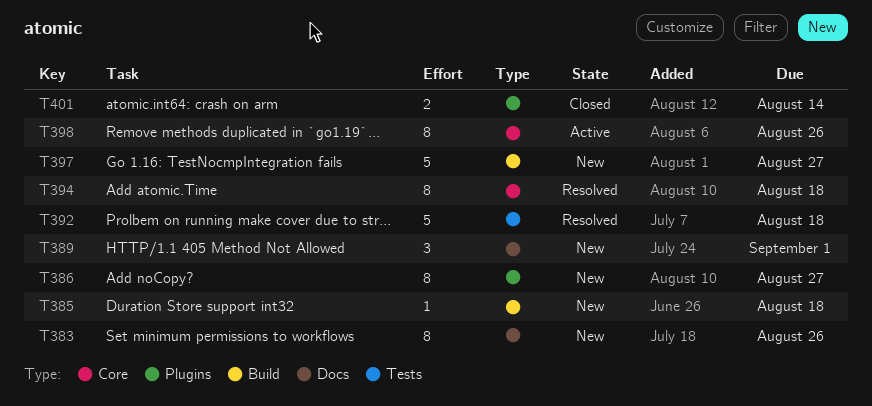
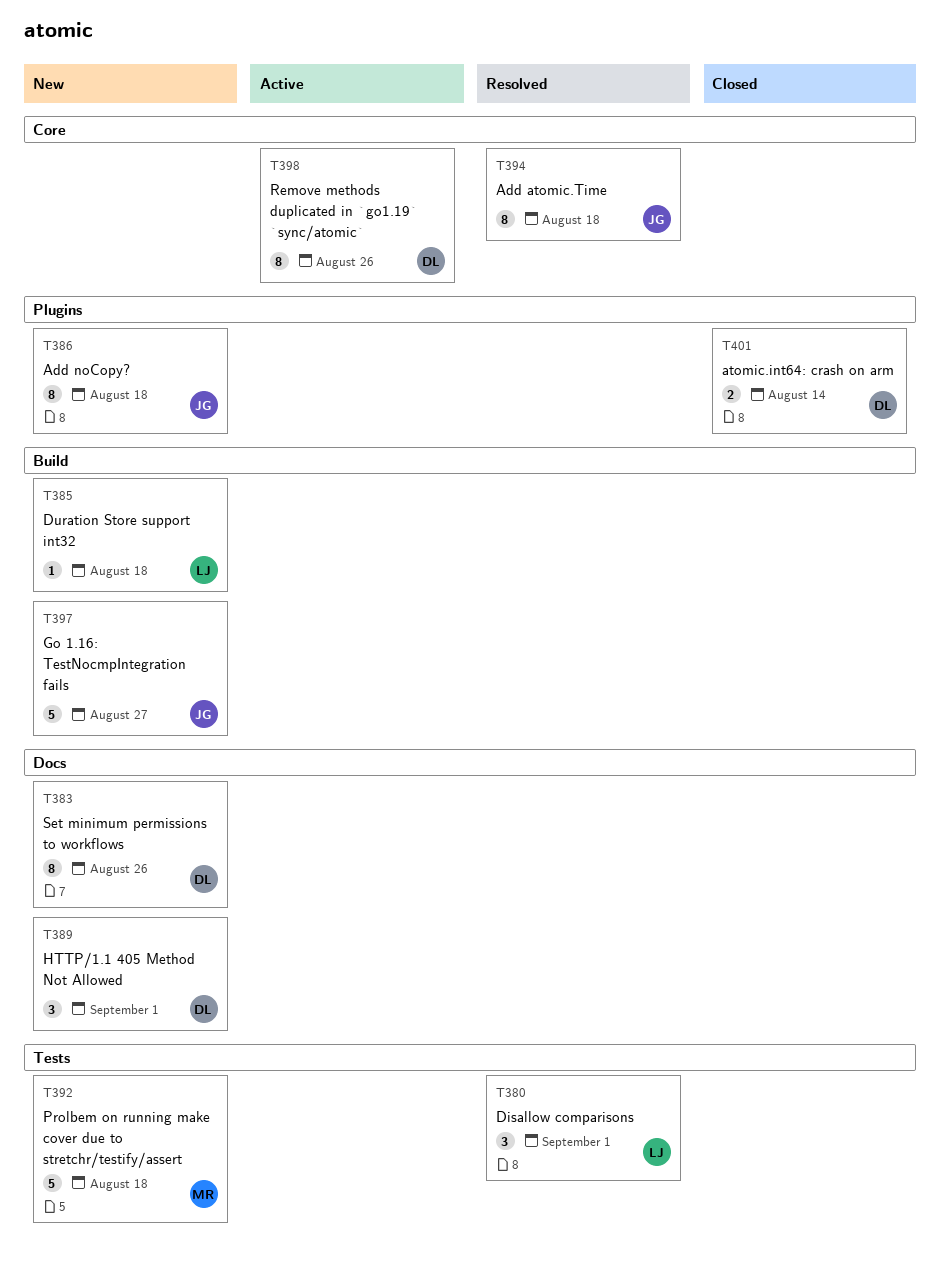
T380: none -> present
T386, due: Aug 27 -> Aug 18
T392, status: Resolved -> New

